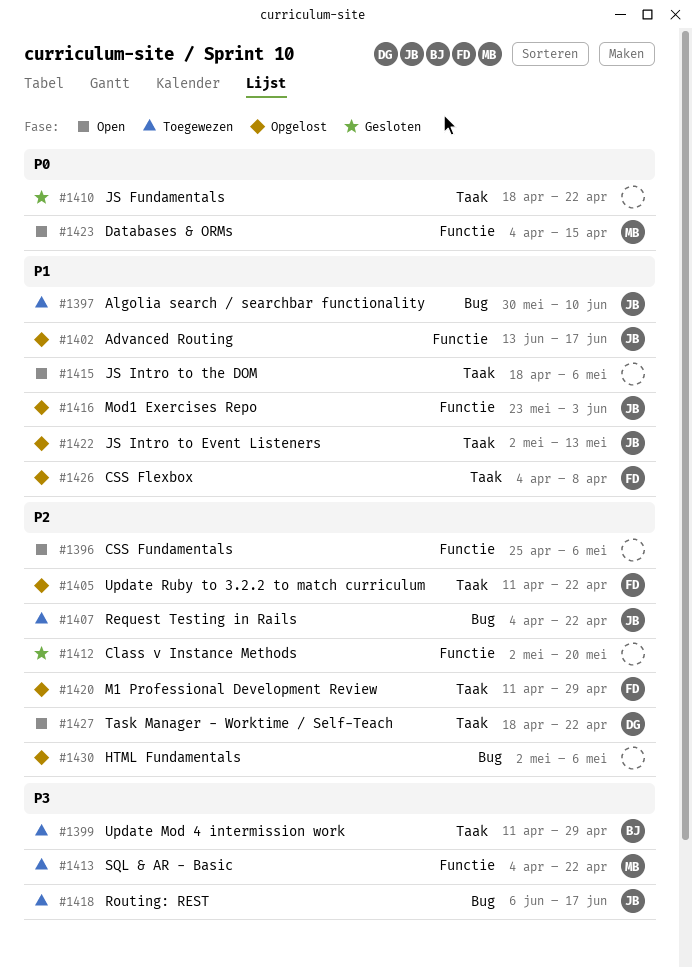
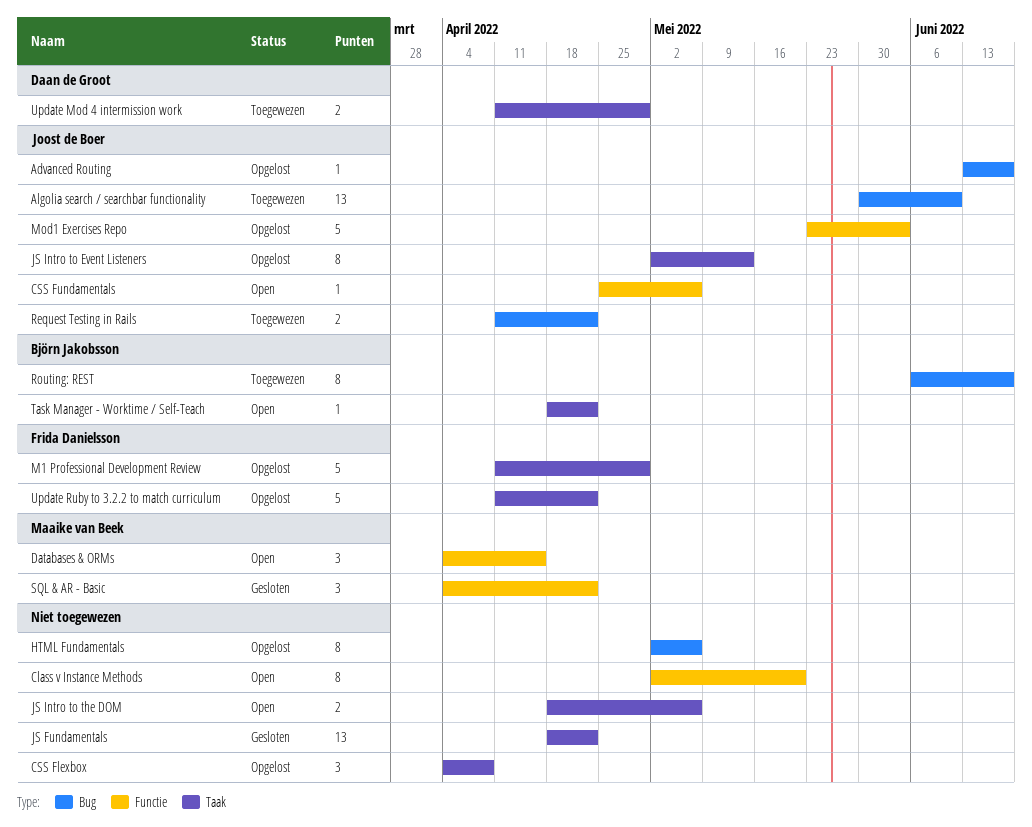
Advanced Routing, label: Functie -> Bug
Class v Instance Methods, status: Gesloten -> Open
CSS Flexbox, owner: Frida Danielsson -> none
CSS Fundamentals, owner: none -> Joost de Boer
Request Testing in Rails, start: Apr 4 -> Apr 11
Routing: REST, owner: Joost de Boer -> Björn Jakobsson
SQL & AR - Basic, status: Toegewezen -> Gesloten
Task Manager - Worktime / Self-Teach, owner: Daan de Groot -> Björn Jakobsson
Update Mod 4 intermission work, owner: Björn Jakobsson -> Daan de Groot

